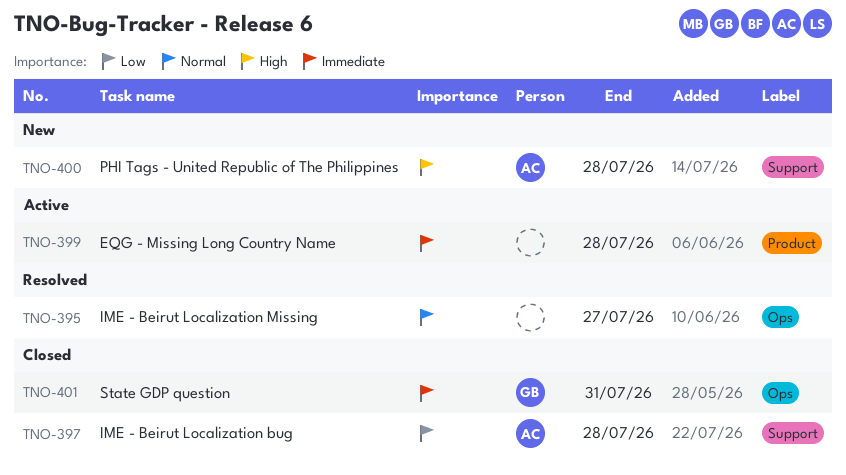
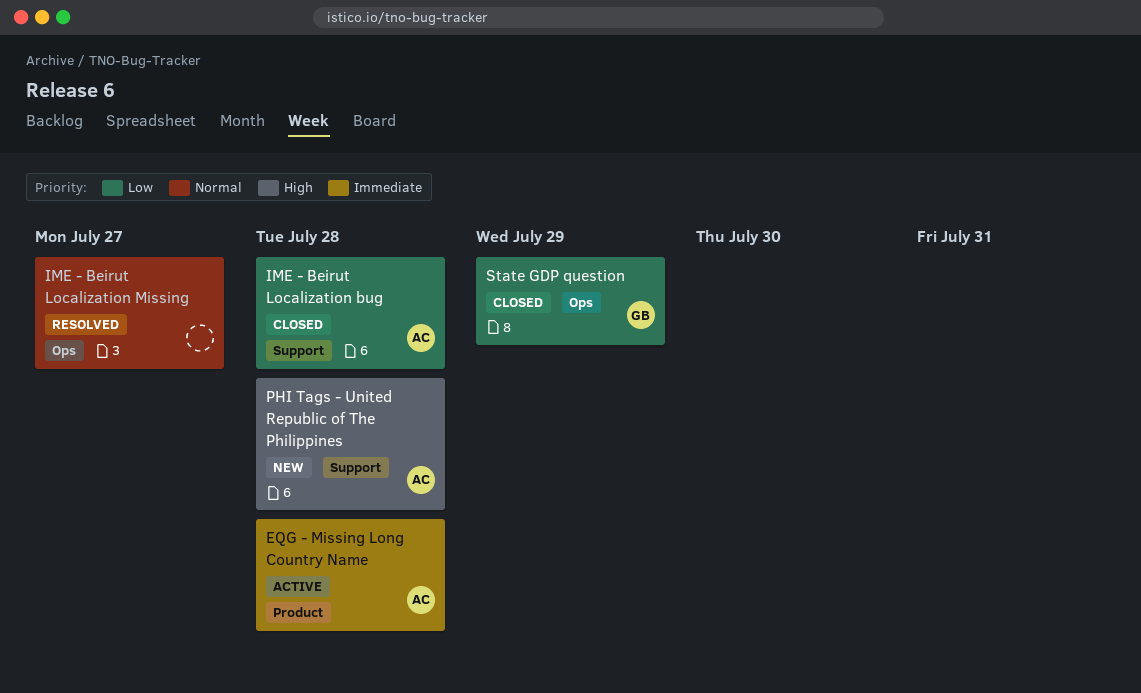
EQG - Missing Long Country Name, owner: none -> AC
State GDP question, priority: Immediate -> Low
State GDP question, due: Jul 31 -> Jul 29

